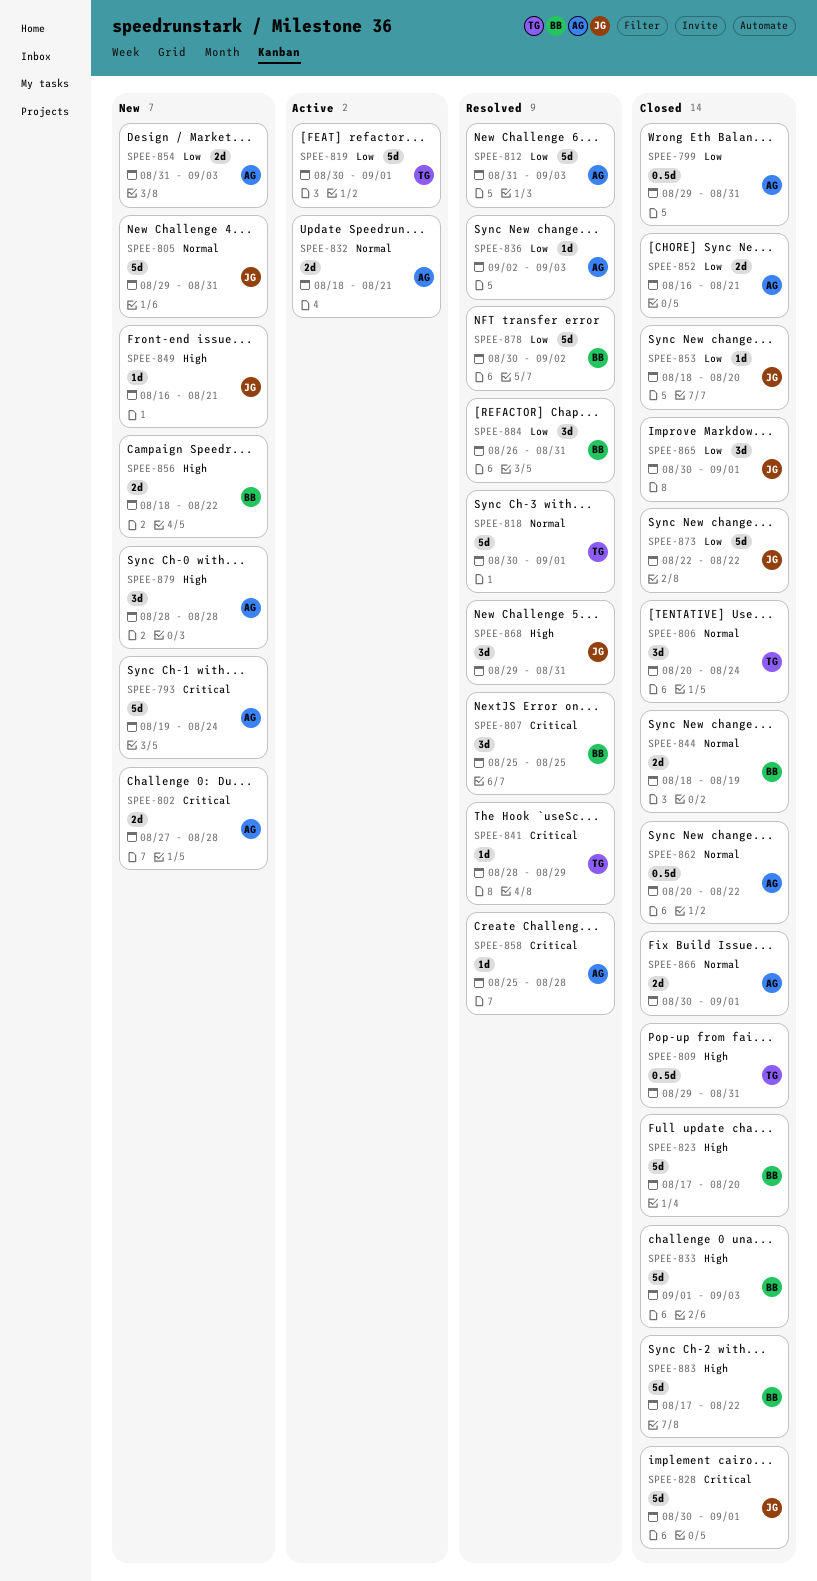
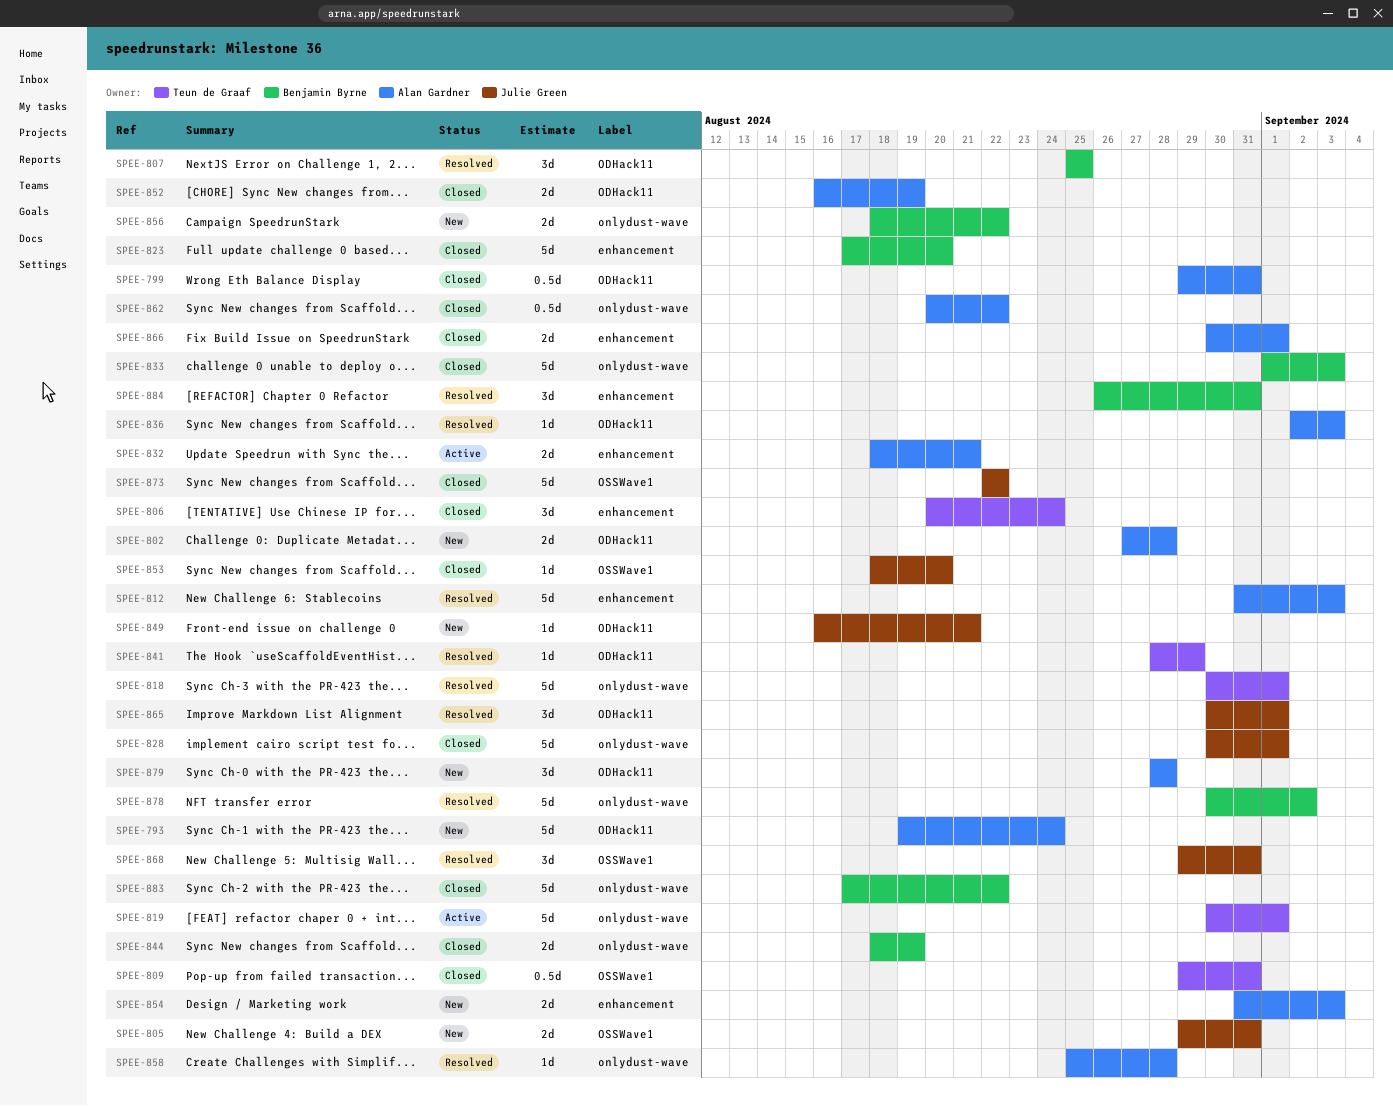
SPEE-805, estimate: 5d -> 2d
SPEE-852, due: Aug 21 -> Aug 19
SPEE-865, status: Closed -> Resolved

